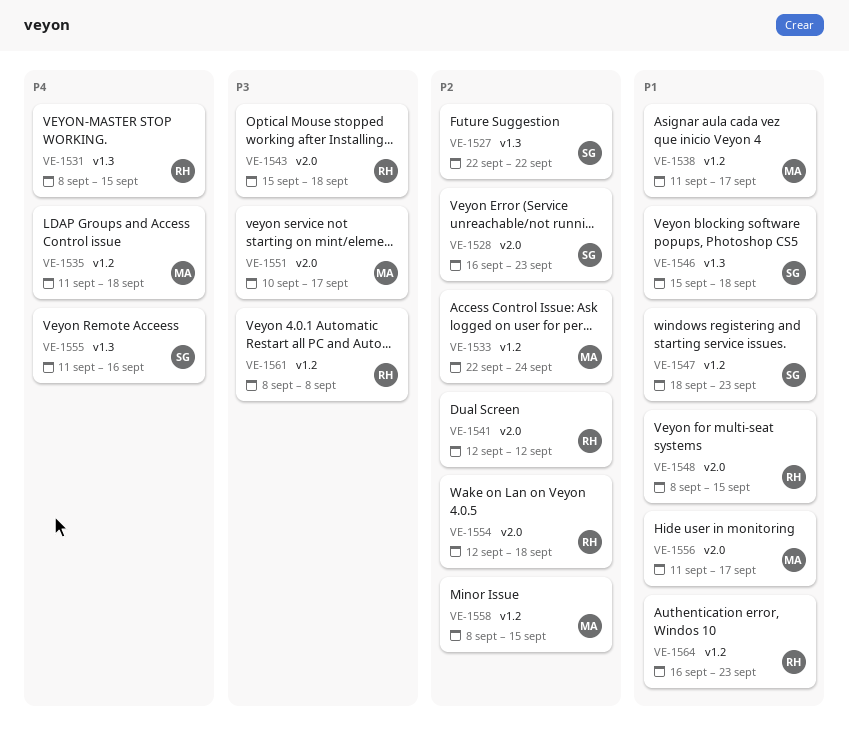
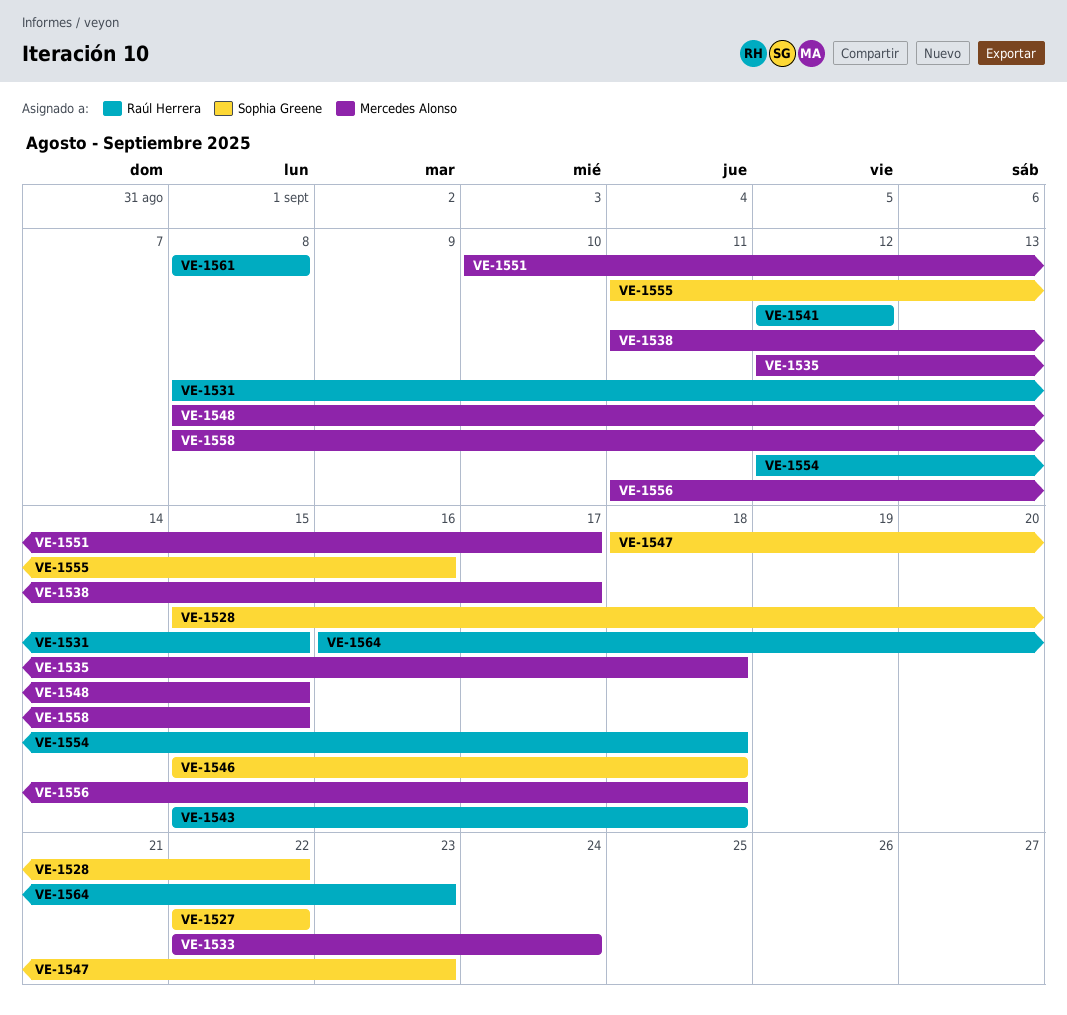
VE-1528, start: Sep 16 -> Sep 15
VE-1528, due: Sep 23 -> Sep 22
VE-1535, start: Sep 11 -> Sep 12
VE-1548, owner: Raúl Herrera -> Mercedes Alonso
VE-1556, due: Sep 17 -> Sep 18

